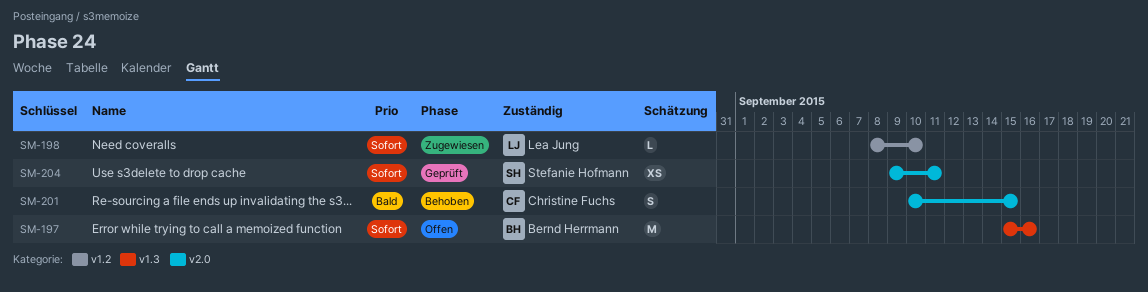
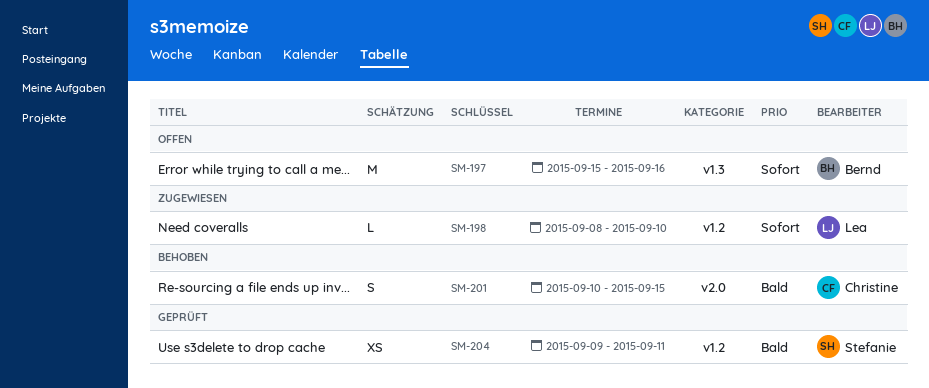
SM-204, priority: Sofort -> Bald
SM-204, label: v2.0 -> v1.2

